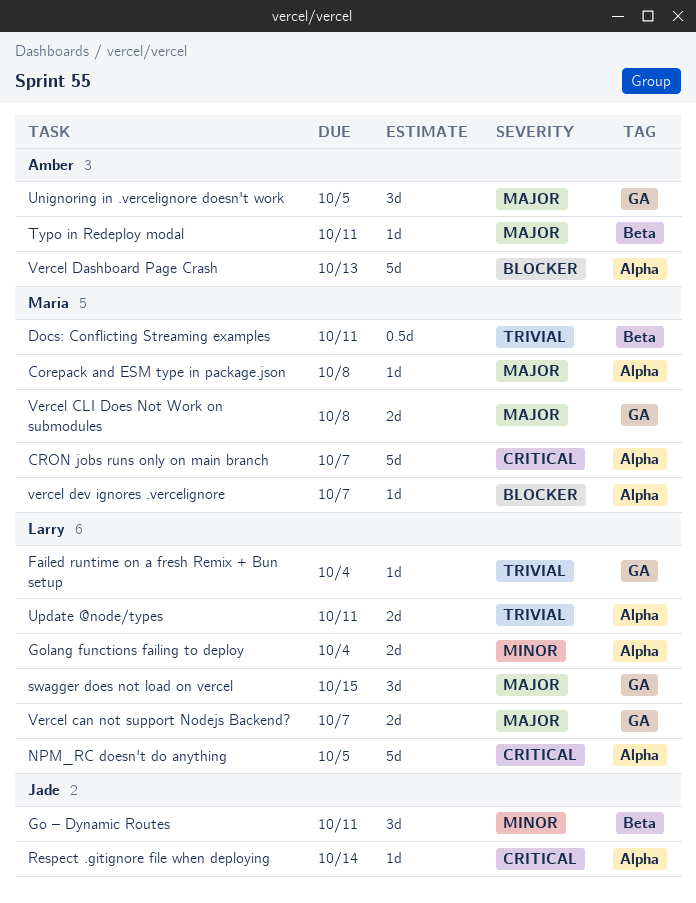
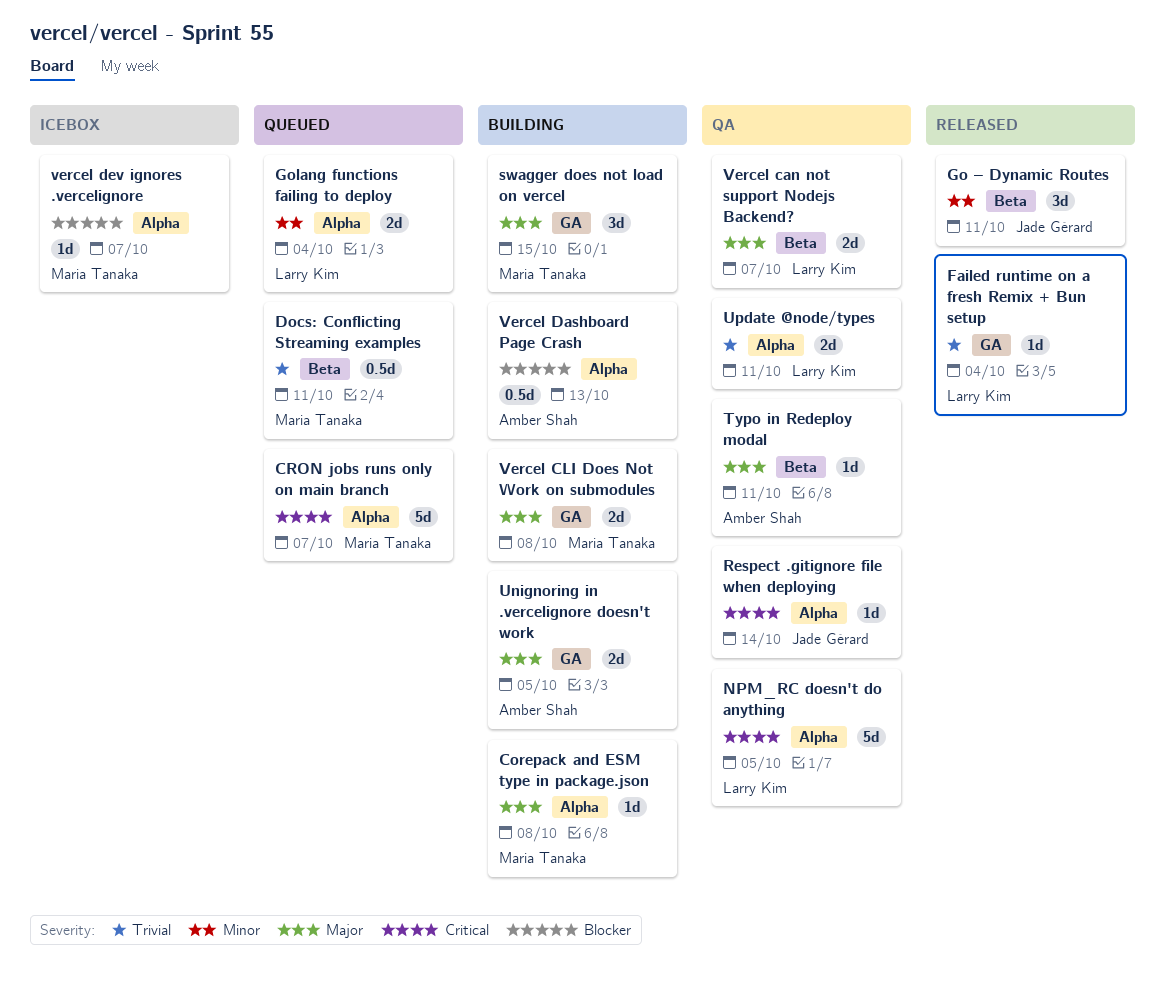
swagger does not load on vercel, owner: Larry Kim -> Maria Tanaka
Unignoring in .vercelignore doesn't work, estimate: 3d -> 2d
Vercel can not support Nodejs Backend?, label: GA -> Beta
Vercel Dashboard Page Crash, estimate: 5d -> 0.5d

